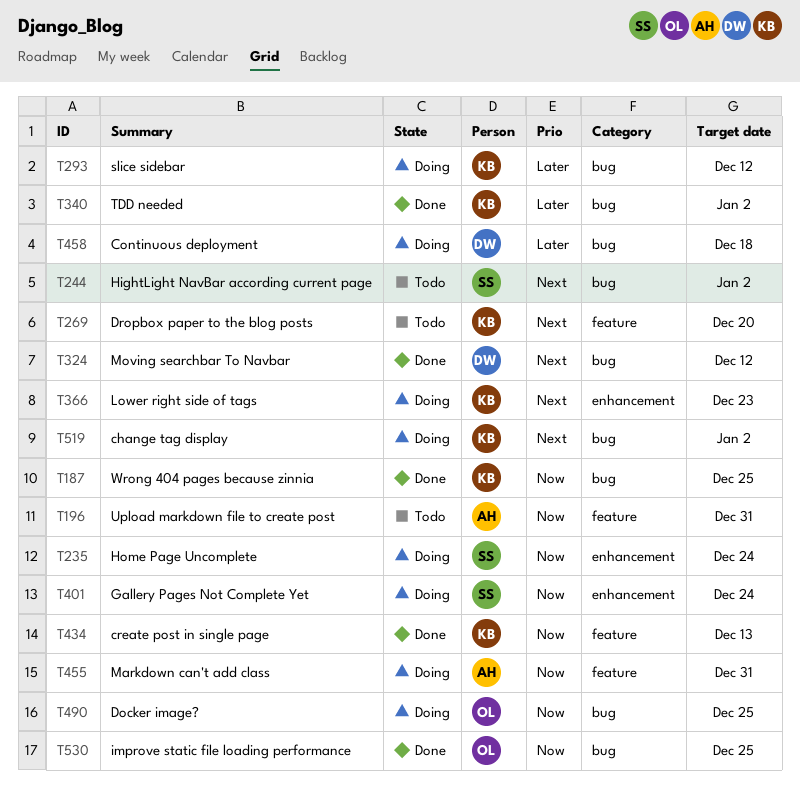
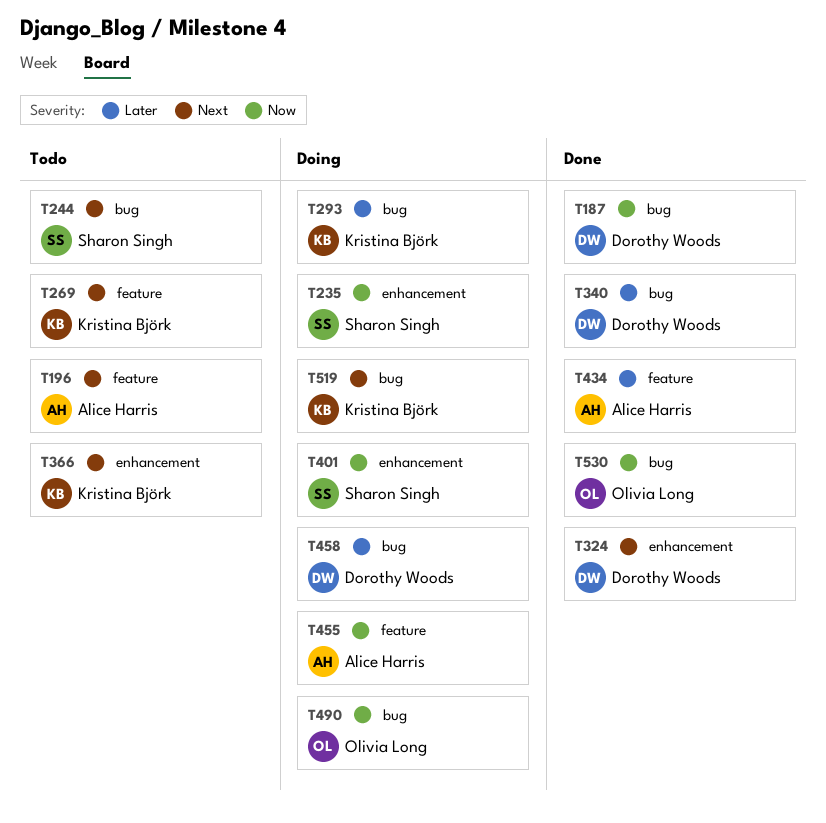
T187, owner: Kristina Björk -> Dorothy Woods
T196, priority: Now -> Next
T324, label: bug -> enhancement
T340, owner: Kristina Björk -> Dorothy Woods
T366, status: Doing -> Todo
T434, owner: Kristina Björk -> Alice Harris
T434, priority: Now -> Later

